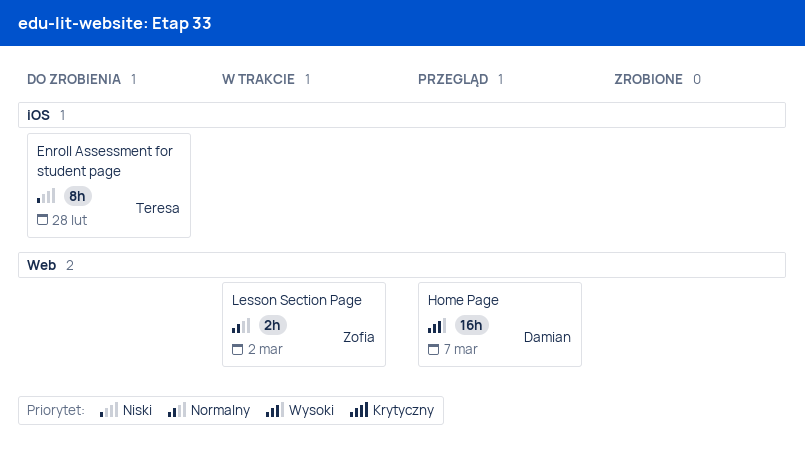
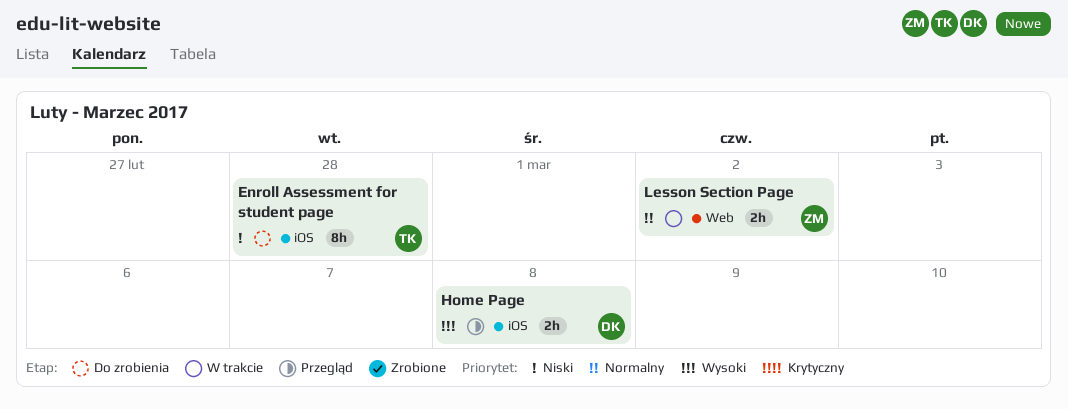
Home Page, label: Web -> iOS
Home Page, estimate: 16h -> 2h
Home Page, due: Mar 7 -> Mar 8

